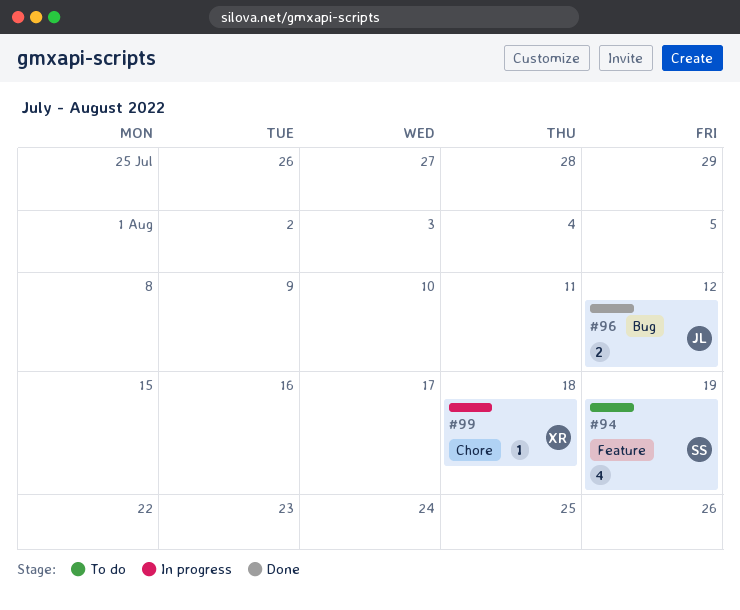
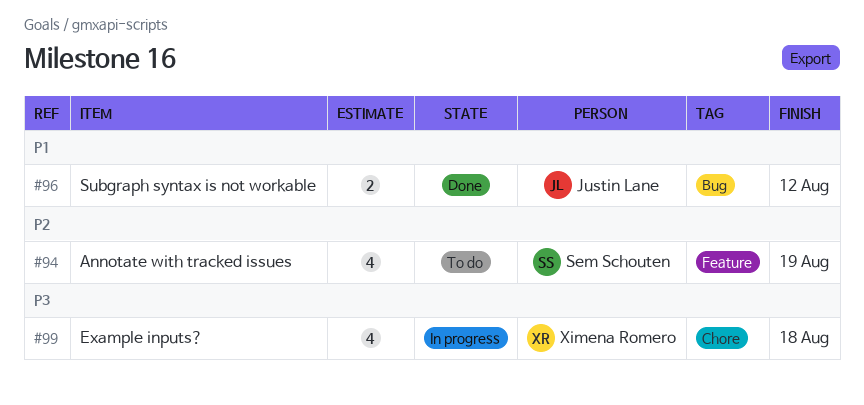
#99, estimate: 1 -> 4

